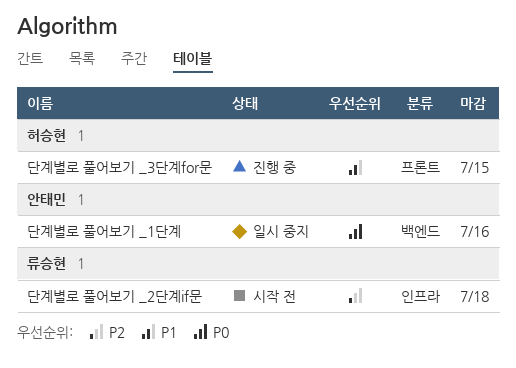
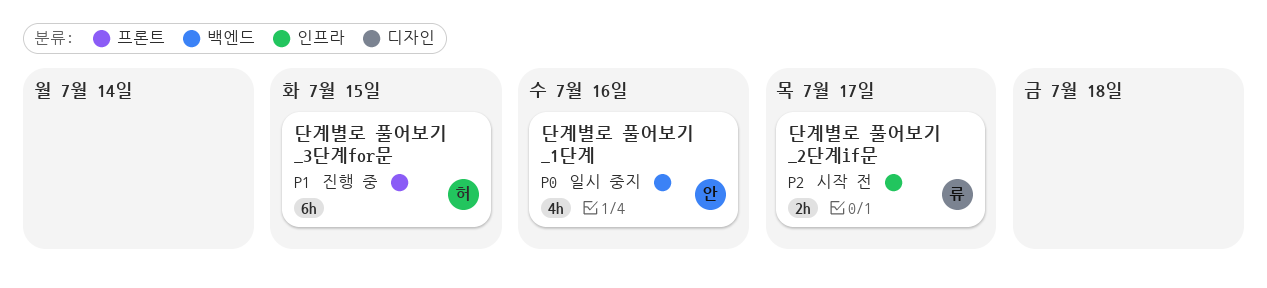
단계별로 풀어보기 _2단계if문, due: Jul 18 -> Jul 17

